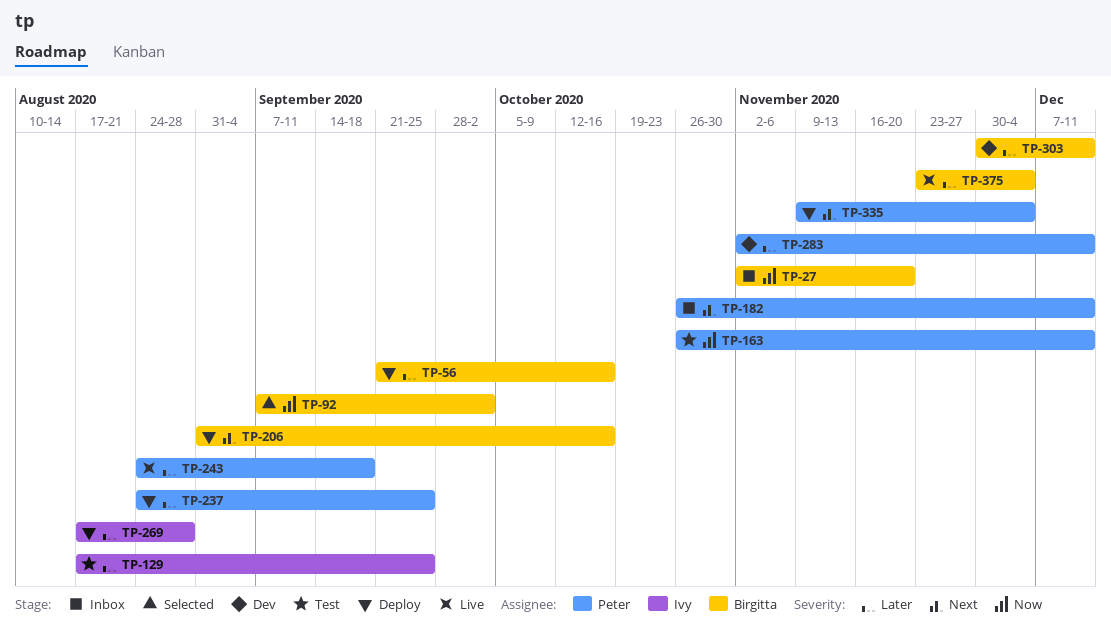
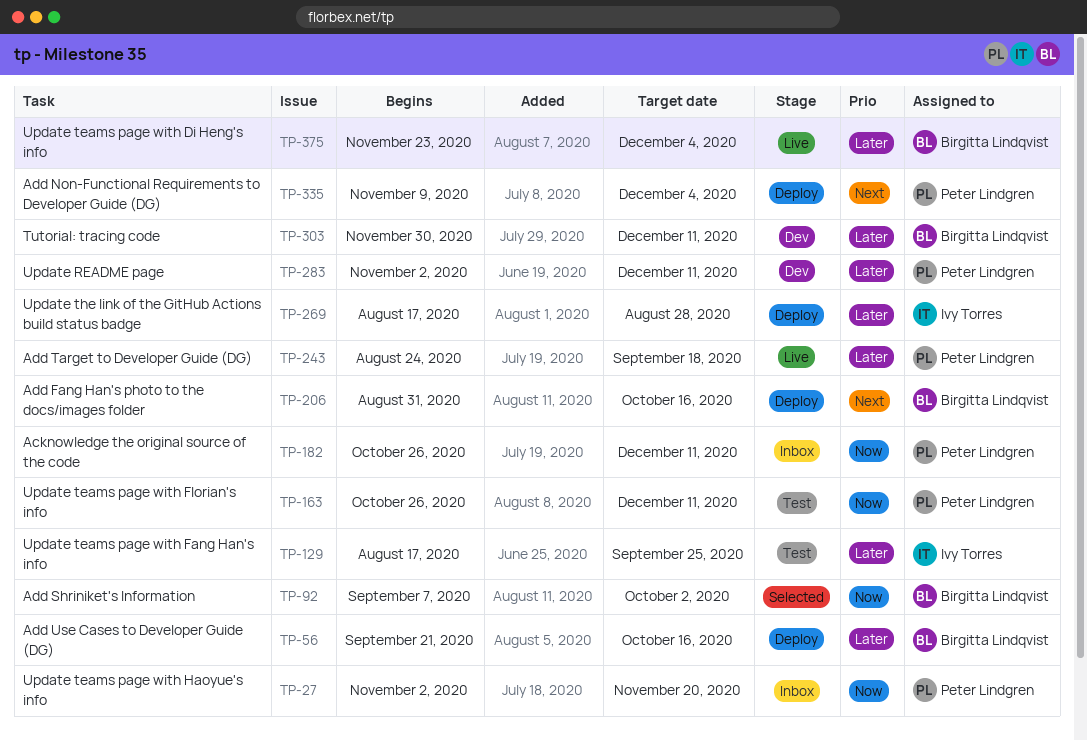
TP-27, owner: Birgitta Lindqvist -> Peter Lindgren
TP-182, priority: Next -> Now
TP-237: present -> none

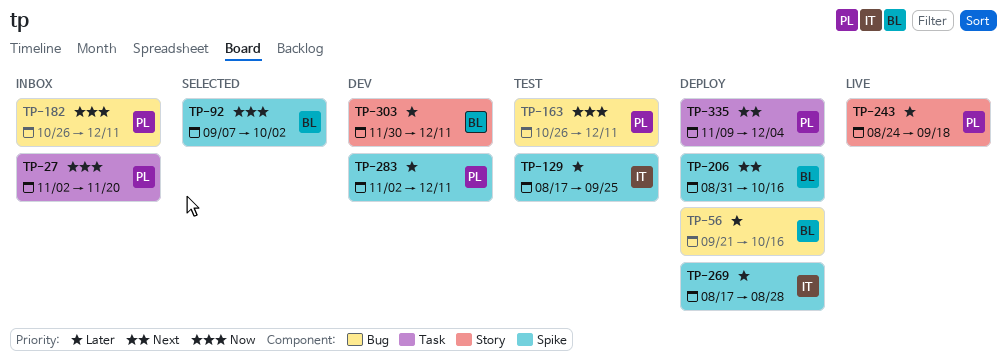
TP-375: present -> none

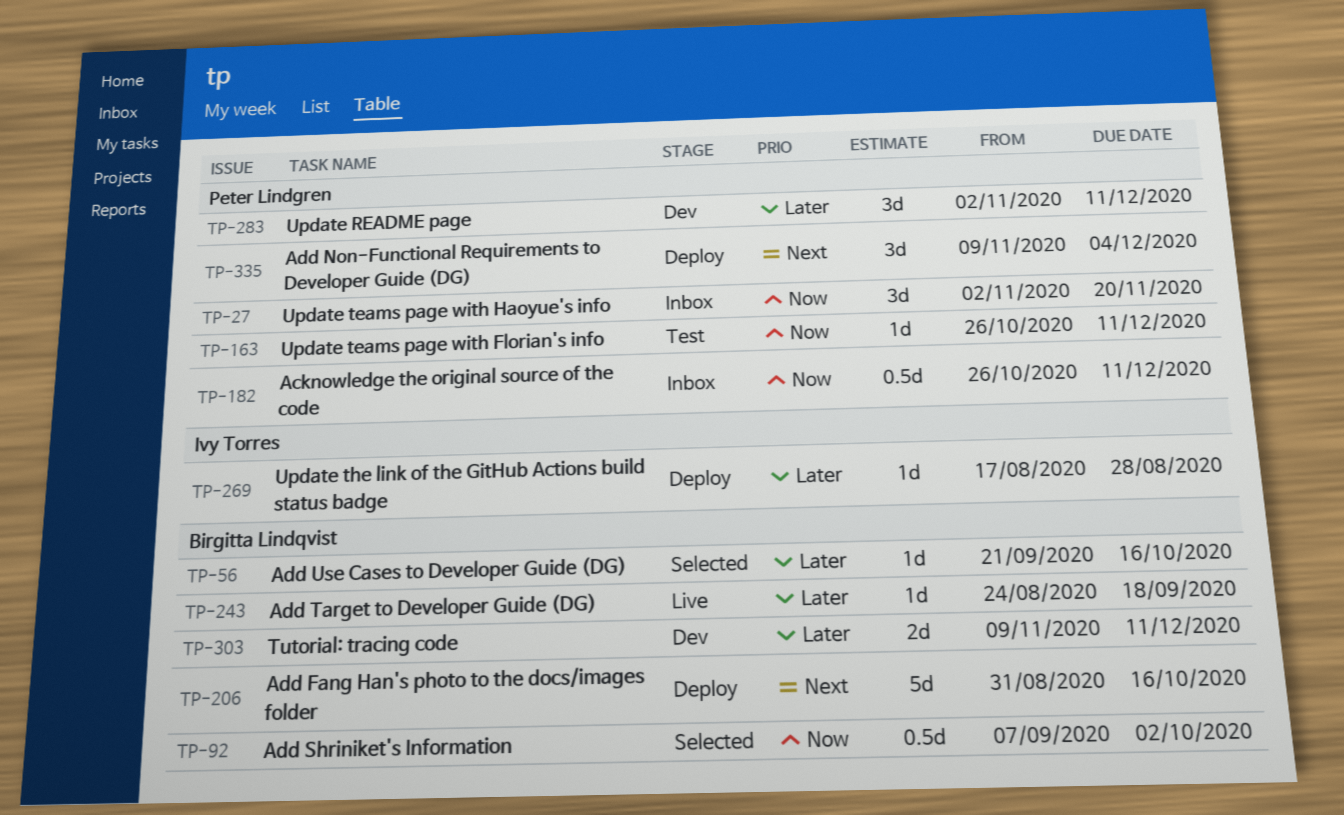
TP-56, status: Deploy -> Selected
TP-129: present -> none
TP-243, owner: Peter Lindgren -> Birgitta Lindqvist
TP-303, start: Nov 30 -> Nov 9

